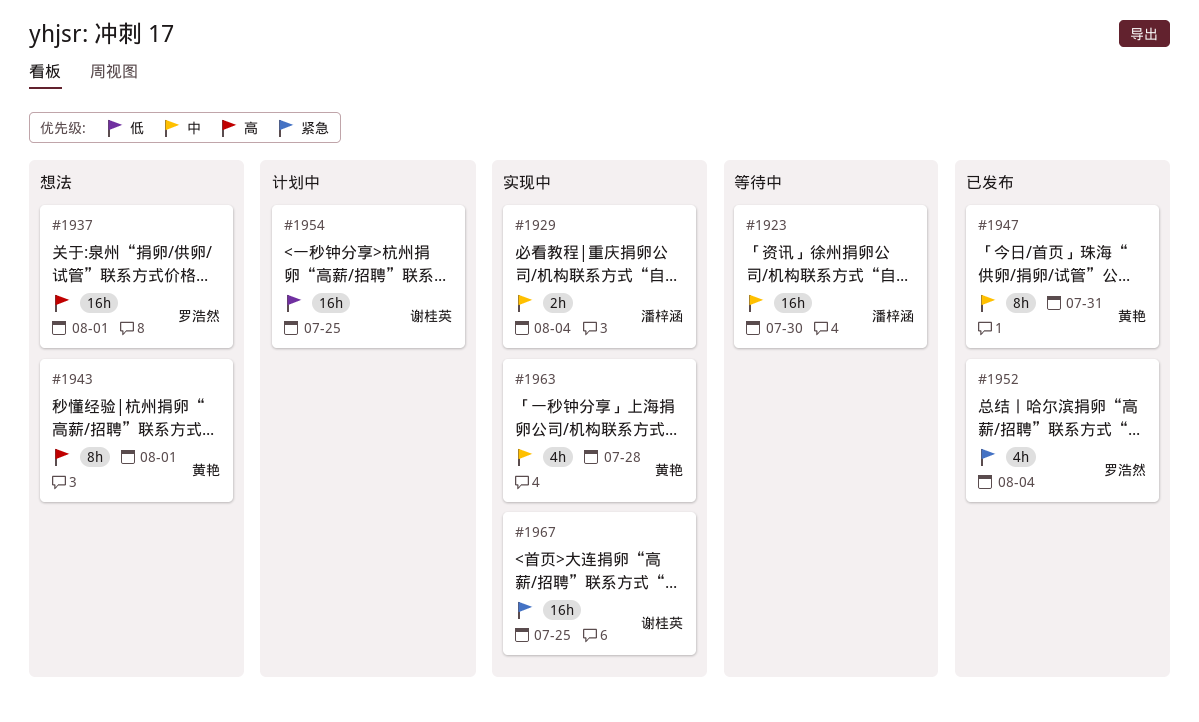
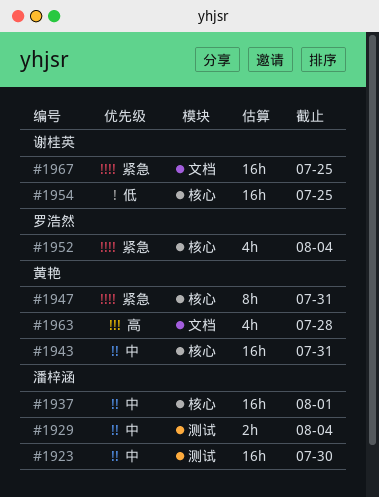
#1937, owner: 罗浩然 -> 潘梓涵
#1937, priority: 高 -> 中
#1943, priority: 高 -> 中
#1943, estimate: 8h -> 16h
#1943, due: Aug 1 -> Jul 31
#1947, priority: 中 -> 紧急
#1963, priority: 中 -> 高

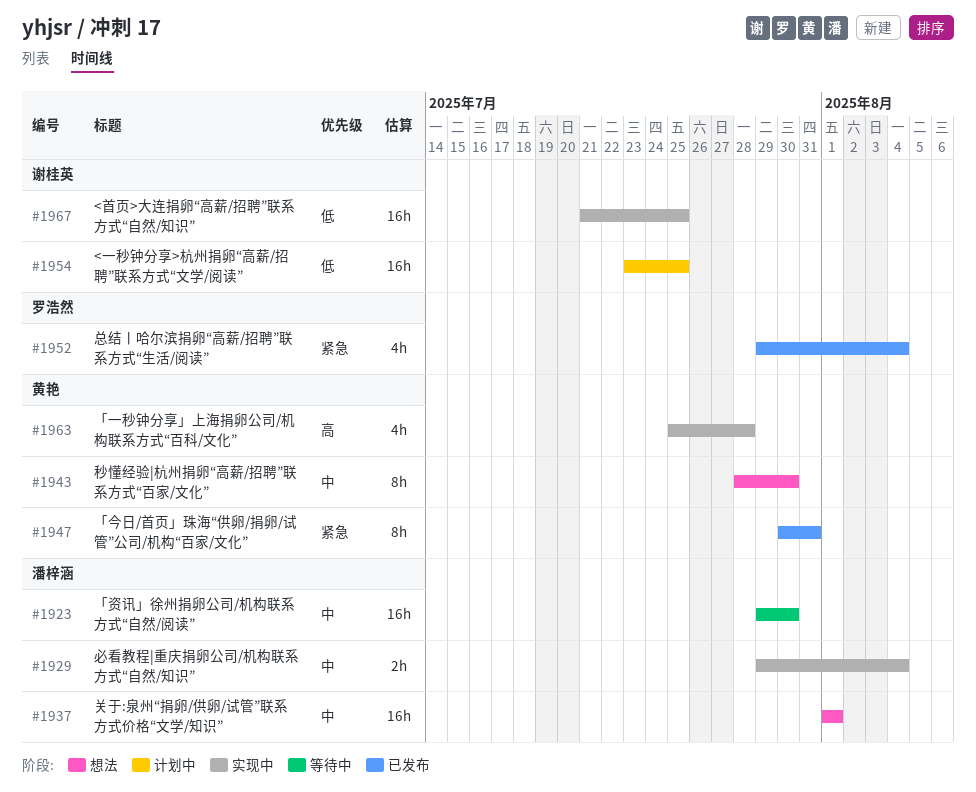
#1943, estimate: 16h -> 8h
#1943, due: Jul 31 -> Jul 30
#1967, priority: 紧急 -> 低

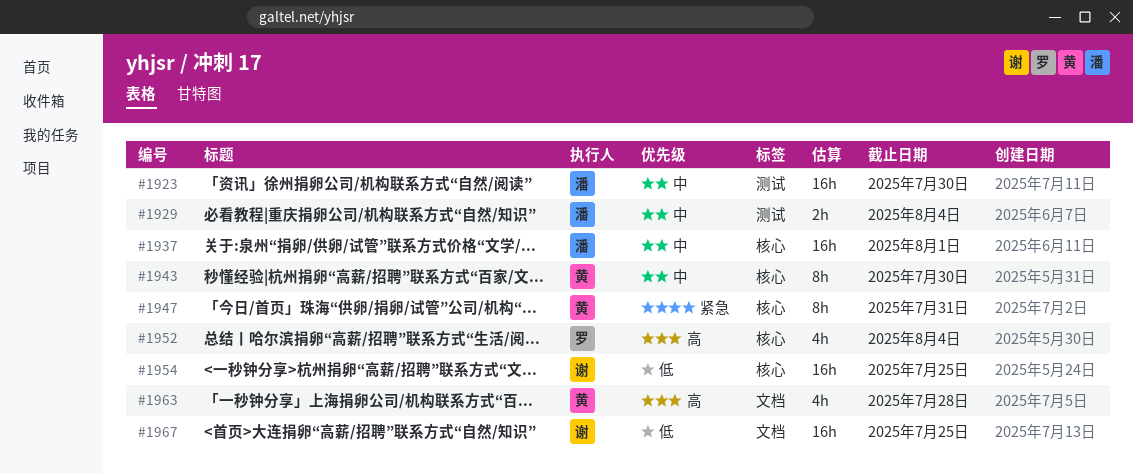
#1952, priority: 紧急 -> 高

